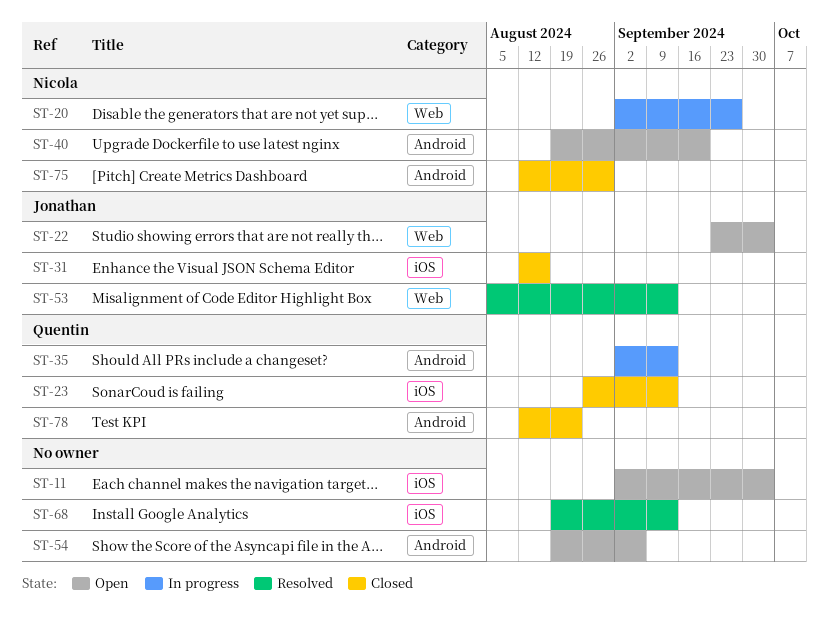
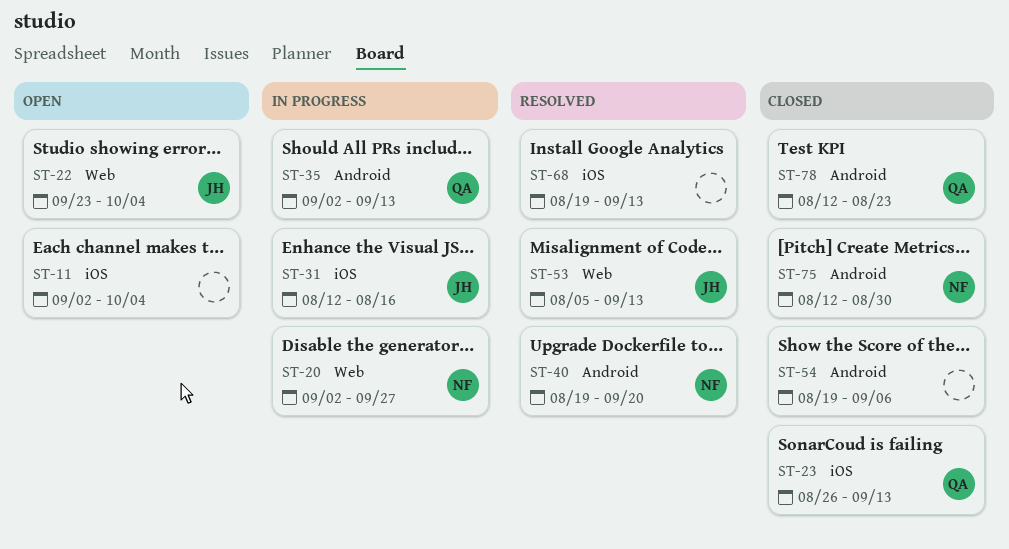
ST-31, status: Closed -> In progress
ST-40, status: Open -> Resolved
ST-54, status: Open -> Closed

